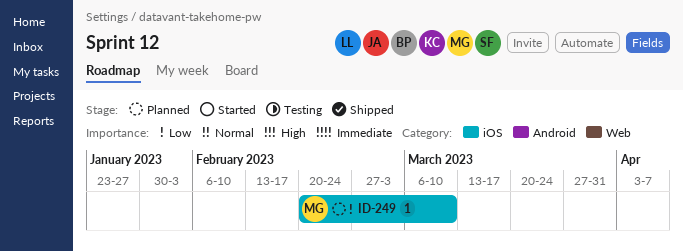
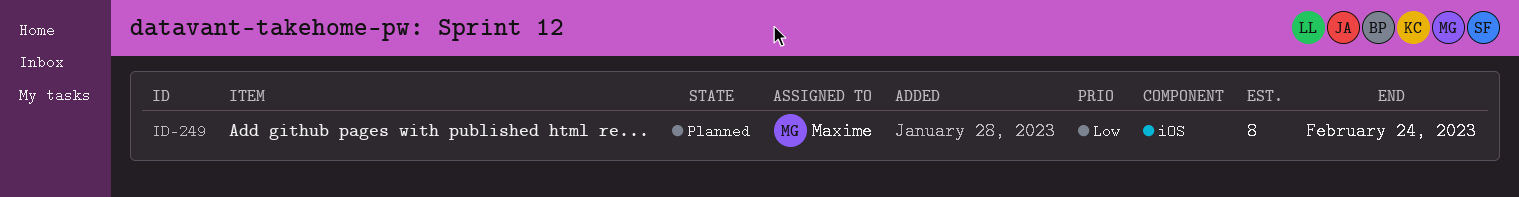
ID-249, estimate: 1 -> 8
ID-249, due: Mar 10 -> Feb 24

